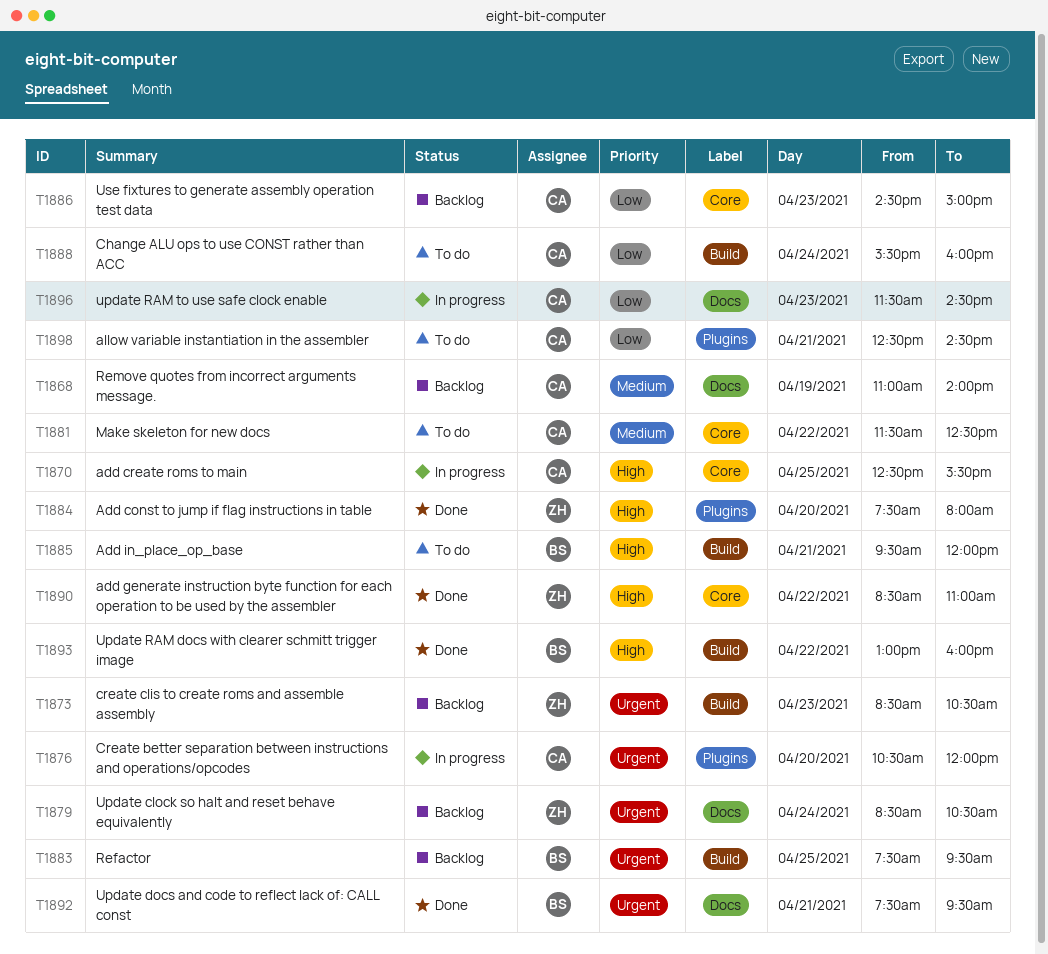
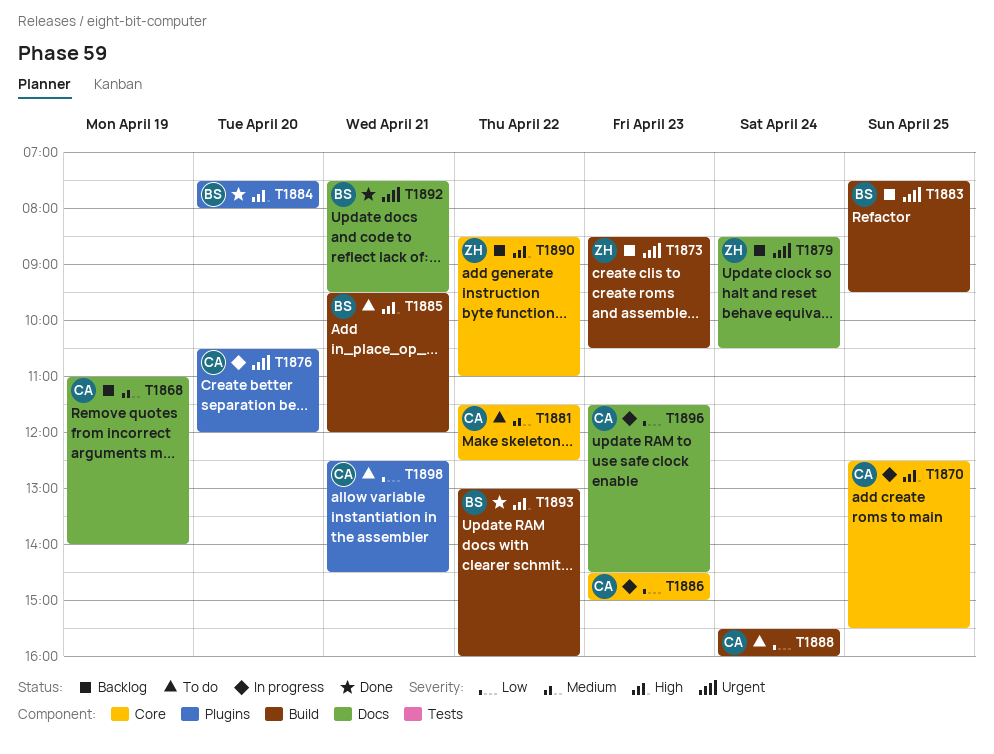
T1884, owner: ZH -> BS
T1886, status: Backlog -> In progress
T1890, status: Done -> Backlog

